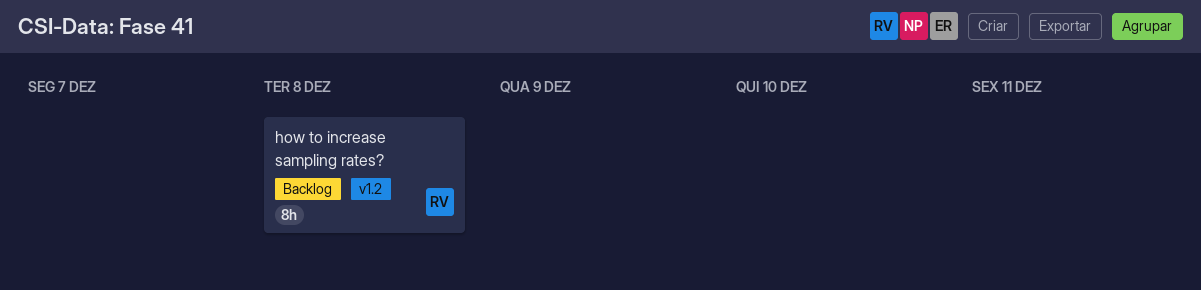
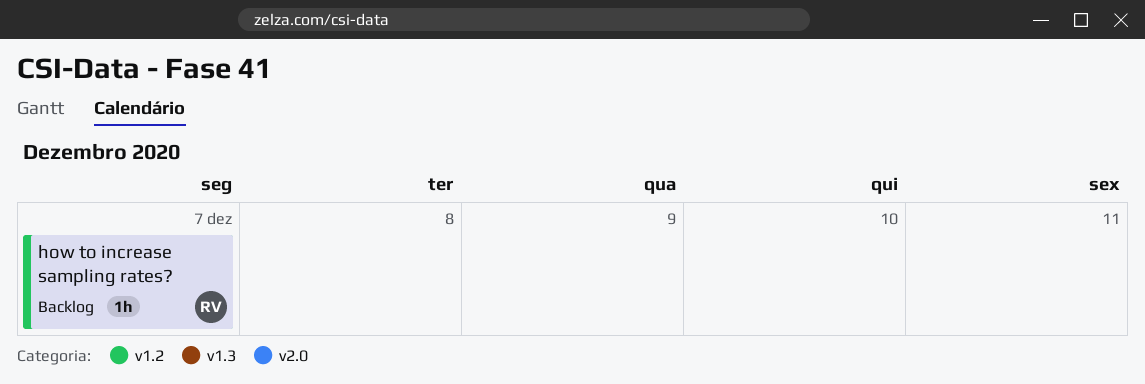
how to increase sampling rates?, estimate: 8h -> 1h
how to increase sampling rates?, due: Dec 8 -> Dec 7

